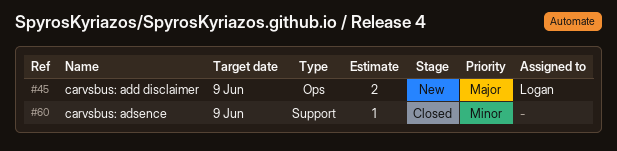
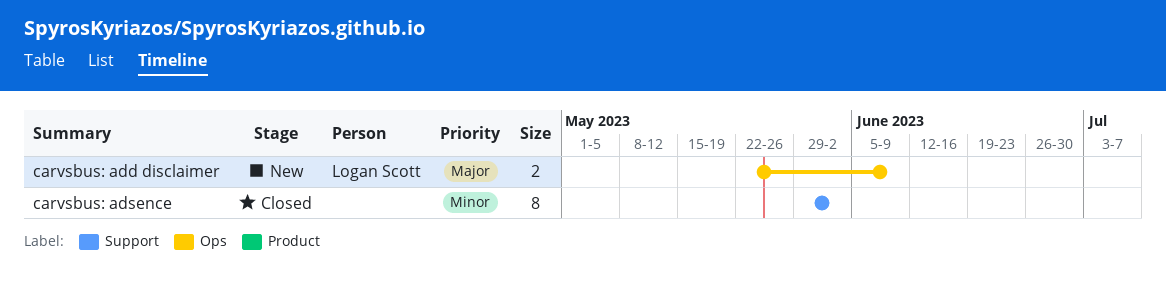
carvsbus: adsence, estimate: 1 -> 8
carvsbus: adsence, due: Jun 9 -> Jun 2

